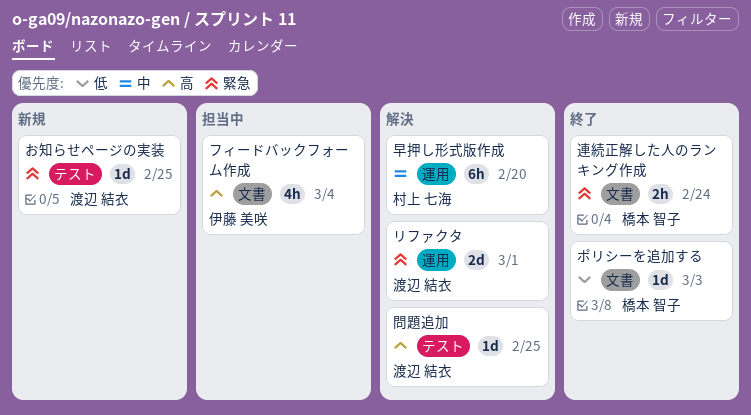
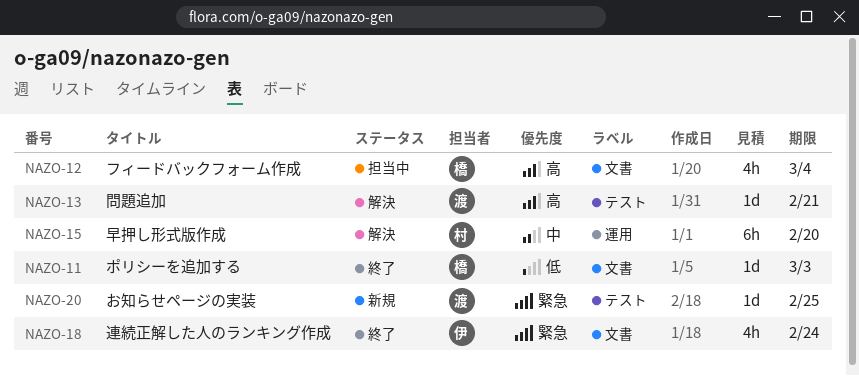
フィードバックフォーム作成, owner: 伊藤 美咲 -> 橋本 智子
リファクタ: present -> none
問題追加, due: Feb 25 -> Feb 21
連続正解した人のランキング作成, owner: 橋本 智子 -> 伊藤 美咲
連続正解した人のランキング作成, estimate: 2h -> 4h

